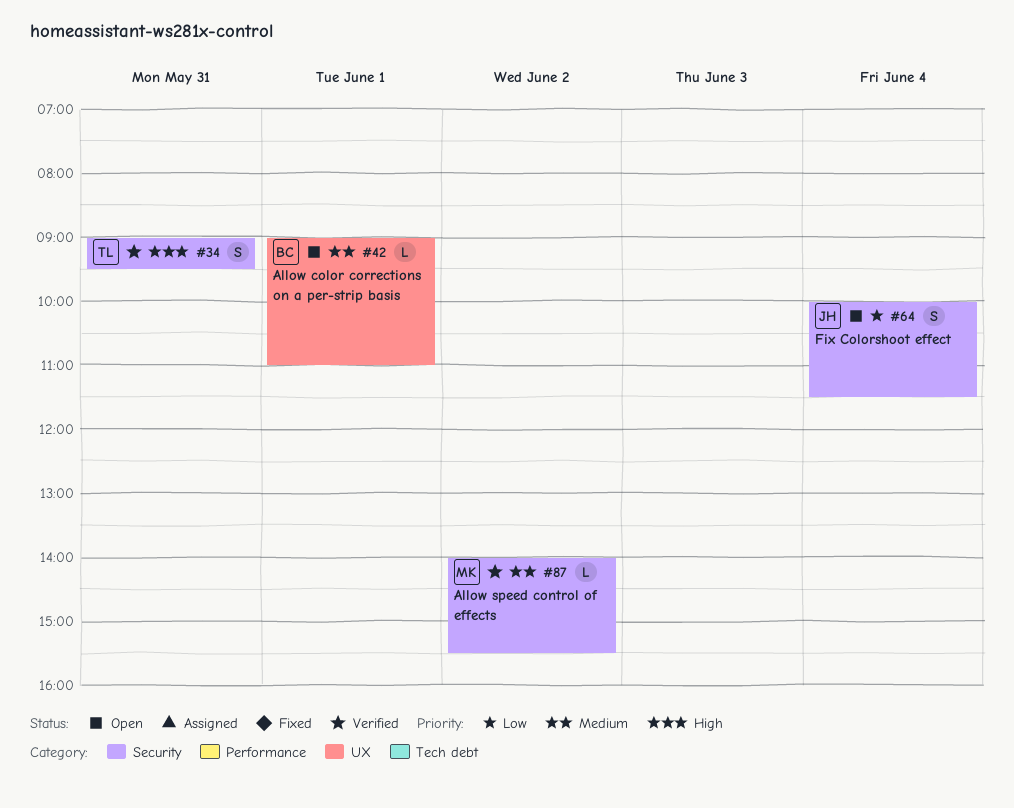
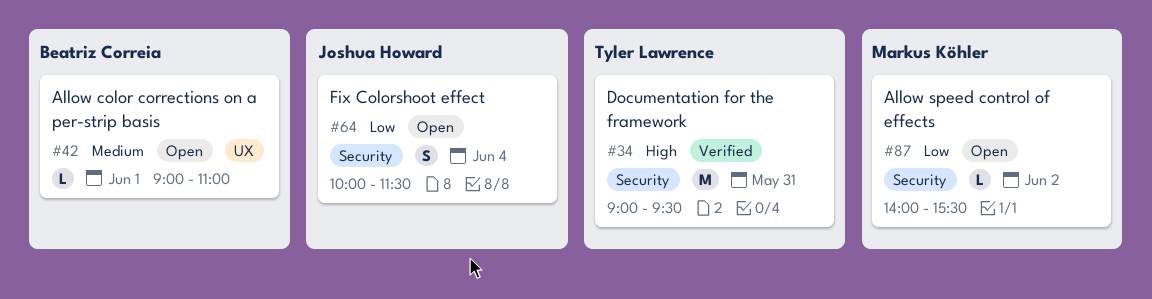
#34, estimate: S -> M
#87, status: Verified -> Open
#87, priority: Medium -> Low

